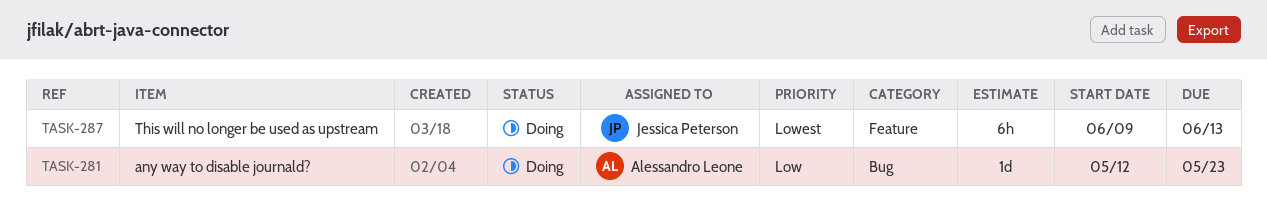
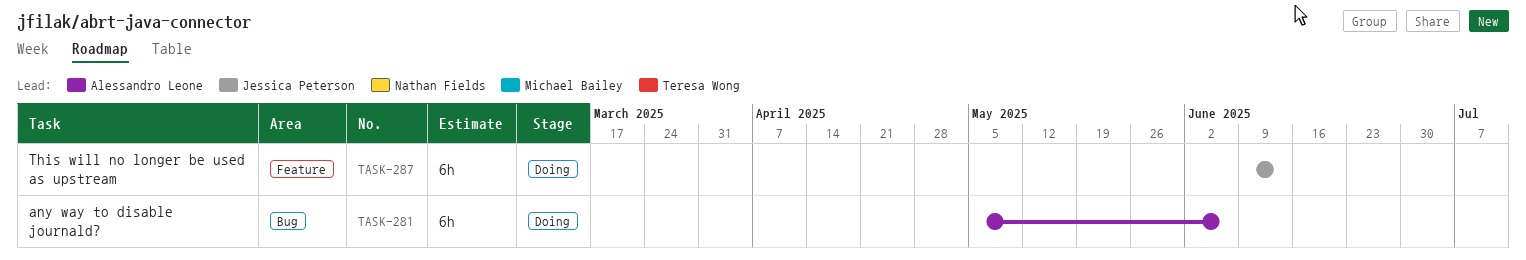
TASK-281, estimate: 1d -> 6h
TASK-281, start: May 12 -> May 5
TASK-281, due: May 23 -> Jun 6

